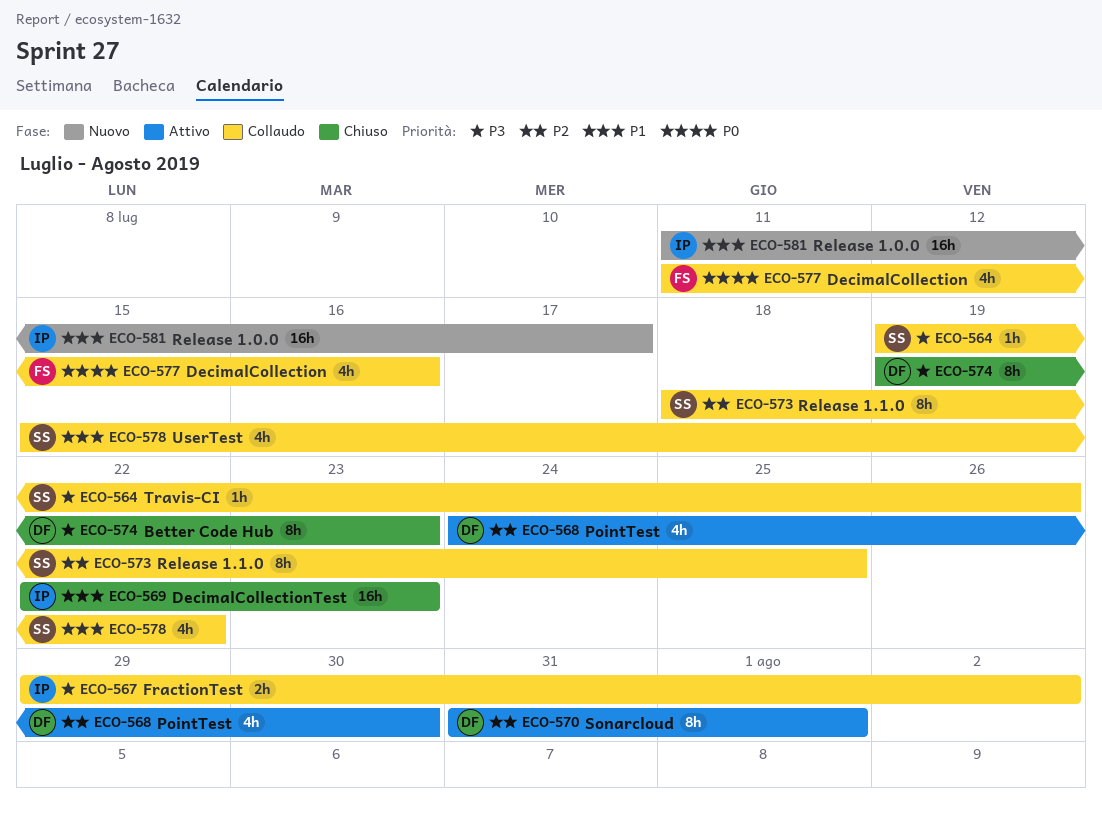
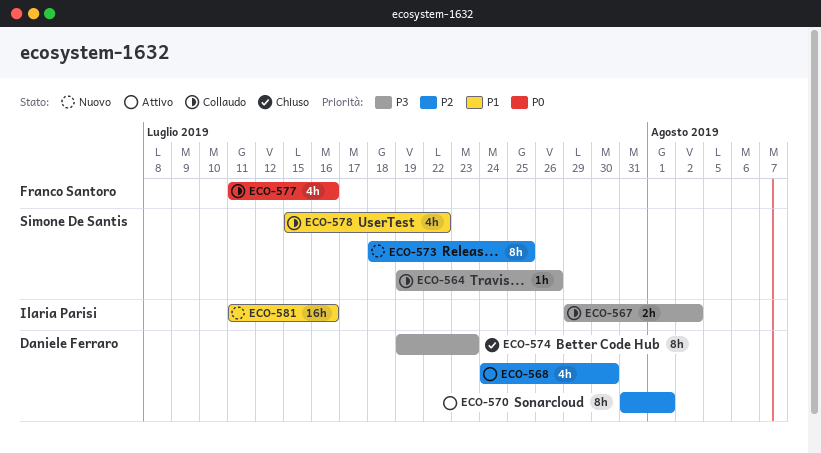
ECO-569: present -> none
ECO-573, status: Collaudo -> Nuovo
ECO-581, due: Jul 17 -> Jul 16

